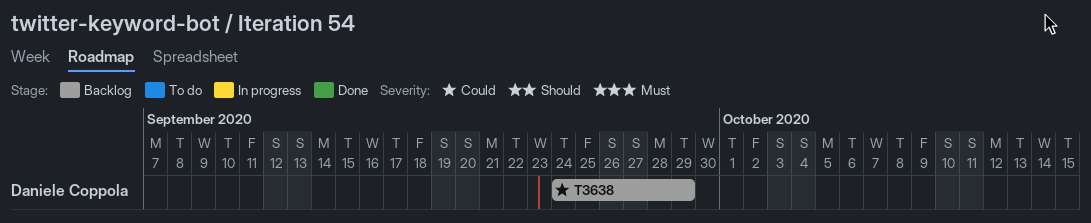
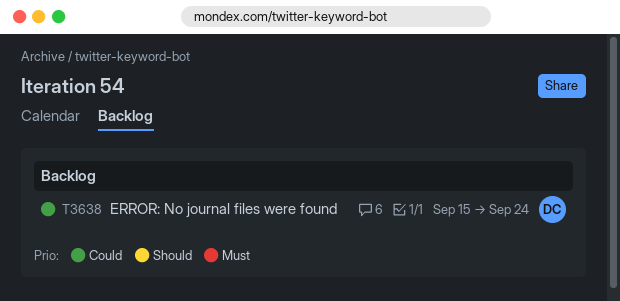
T3638, start: Sep 24 -> Sep 15
T3638, due: Sep 29 -> Sep 24

